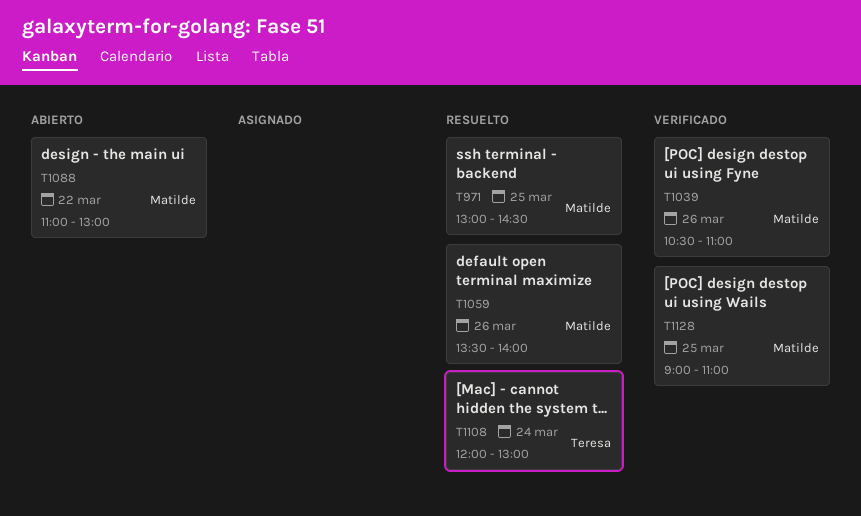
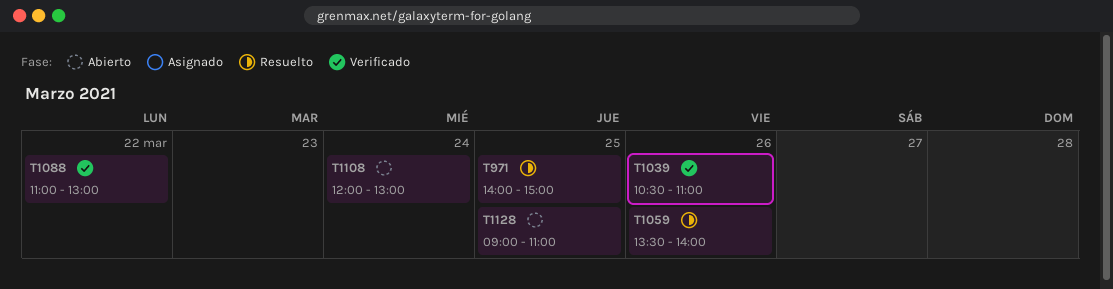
T971, begins: 13:00 -> 14:00
T971, ends: 14:30 -> 15:00
T1088, status: Abierto -> Verificado
T1108, status: Resuelto -> Abierto
T1128, status: Verificado -> Abierto

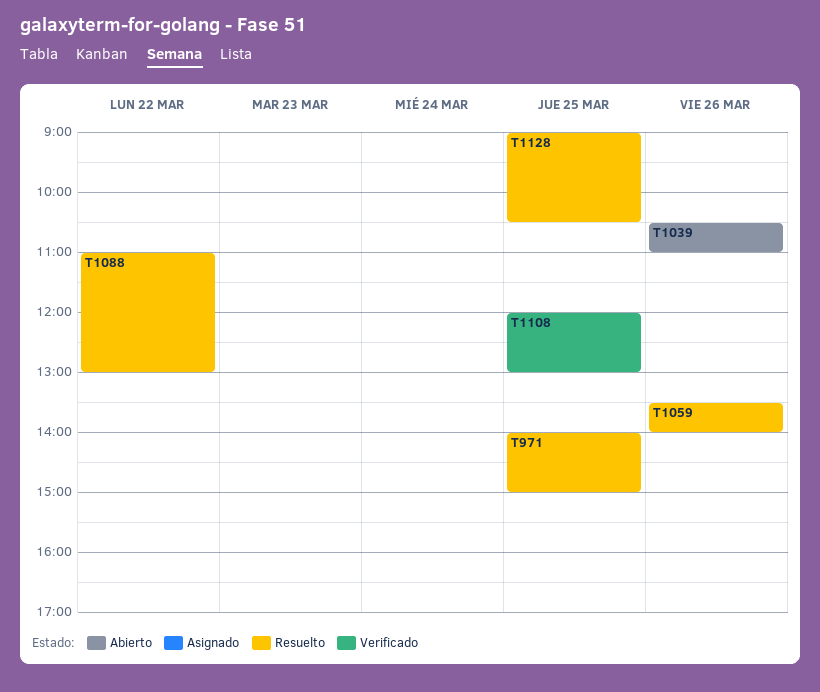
T1039, status: Verificado -> Abierto
T1088, status: Verificado -> Resuelto
T1108, status: Abierto -> Verificado
T1108, day: Mar 24 -> Mar 25
T1128, status: Abierto -> Resuelto
T1128, ends: 11:00 -> 10:30

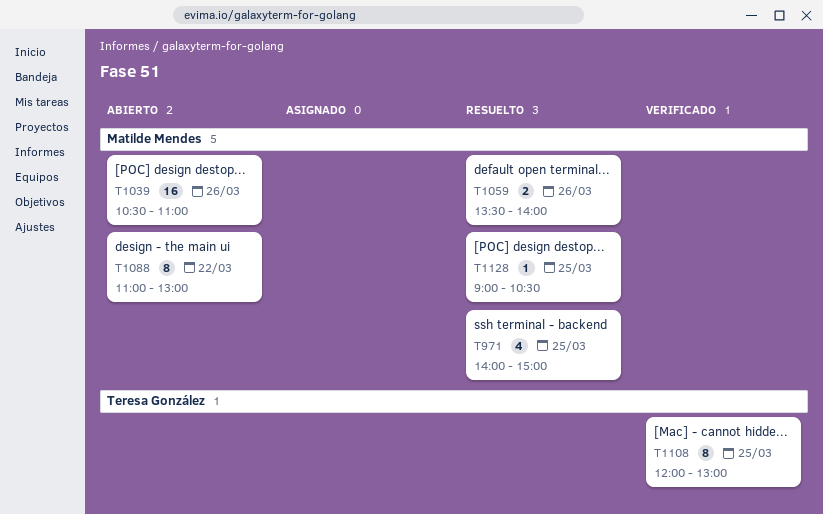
T1088, status: Resuelto -> Abierto

